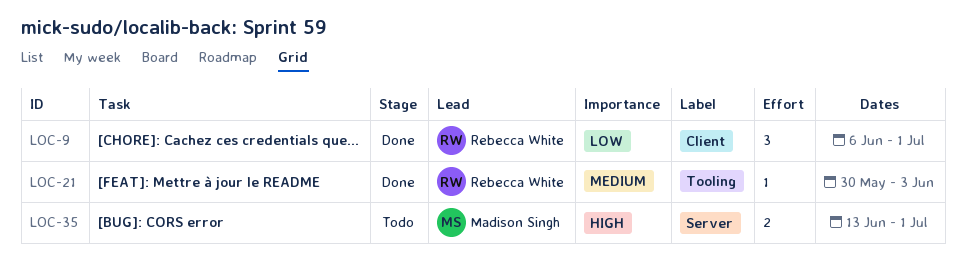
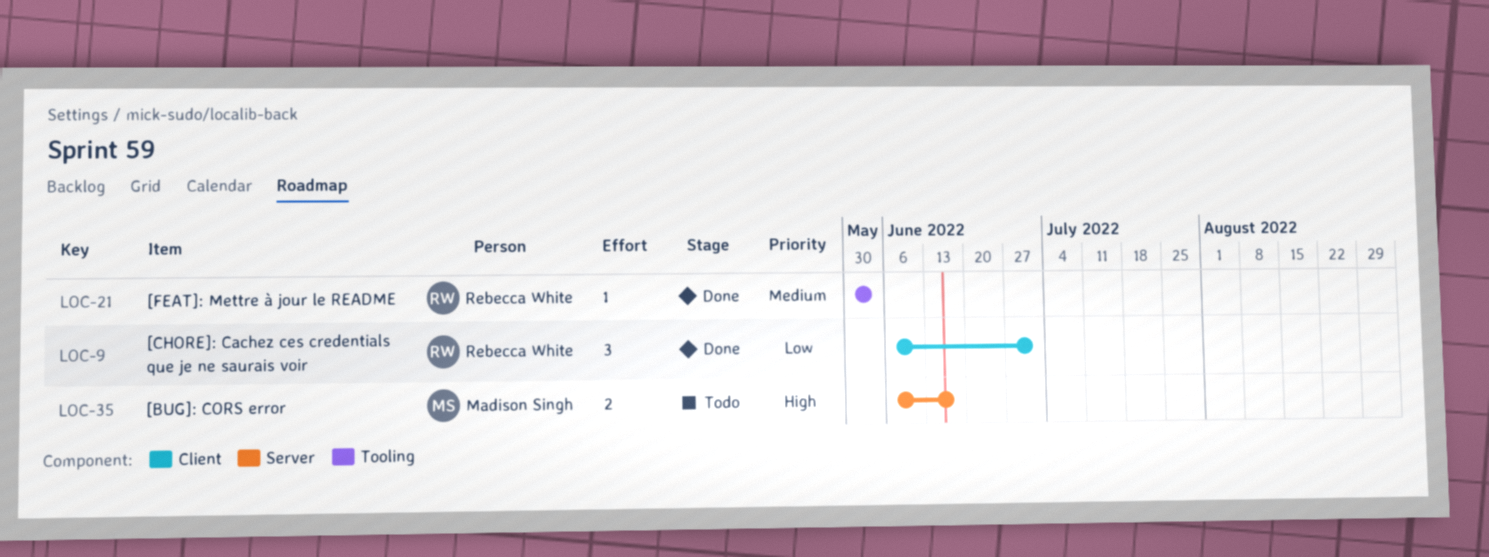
LOC-35, start: Jun 13 -> Jun 6
LOC-35, due: Jul 1 -> Jun 17

